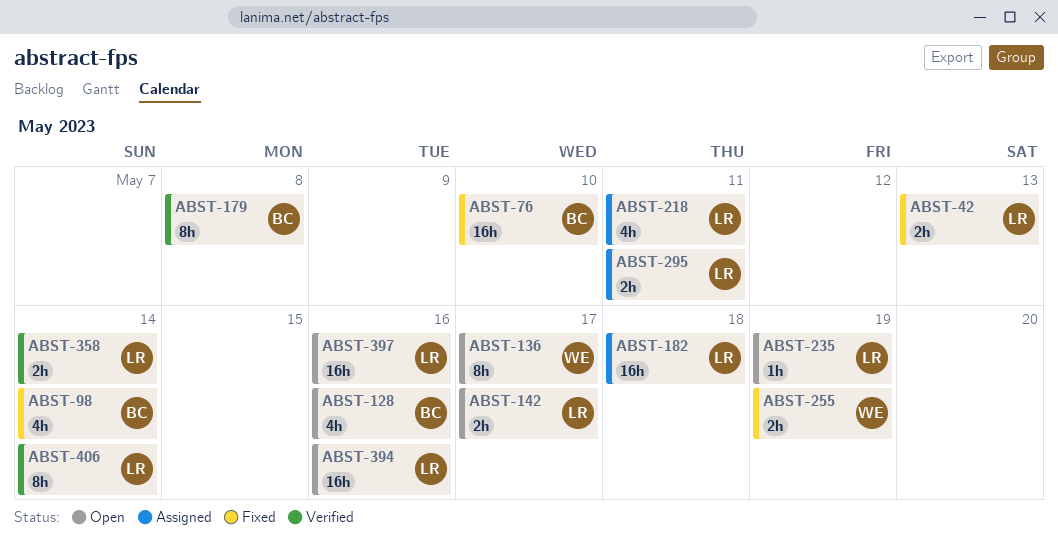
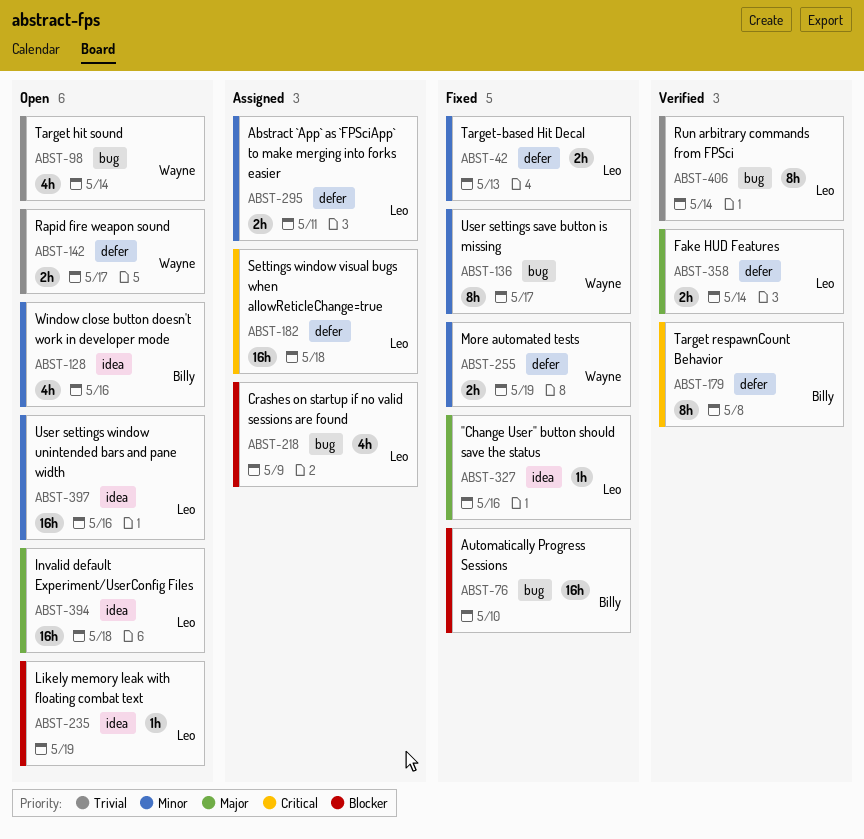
ABST-98, status: Fixed -> Open
ABST-98, owner: Billy -> Wayne
ABST-136, status: Open -> Fixed
ABST-142, owner: Leo -> Wayne
ABST-218, due: May 11 -> May 9
ABST-327: none -> present
ABST-394, due: May 16 -> May 18

